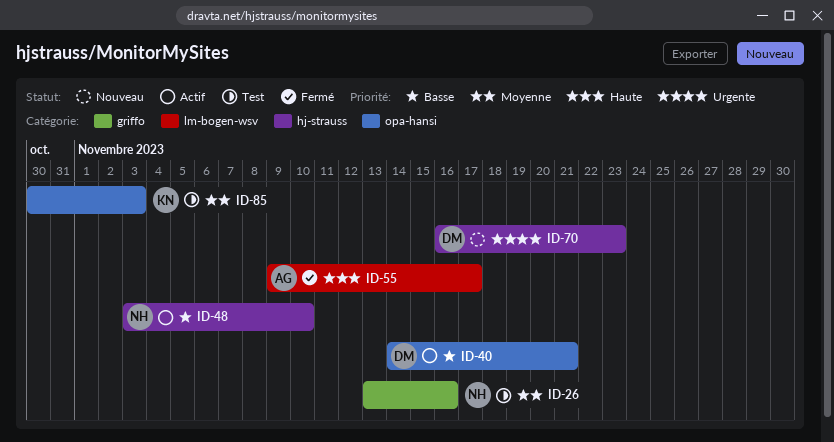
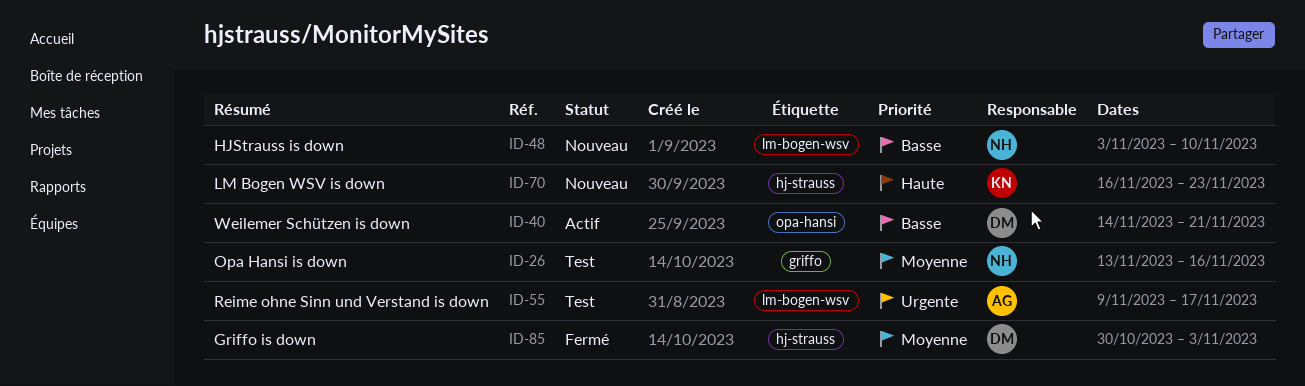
ID-48, status: Actif -> Nouveau
ID-48, label: hj-strauss -> lm-bogen-wsv
ID-55, status: Fermé -> Test
ID-55, priority: Haute -> Urgente
ID-70, owner: DM -> KN
ID-70, priority: Urgente -> Haute
ID-85, status: Test -> Fermé
ID-85, owner: KN -> DM
ID-85, label: opa-hansi -> hj-strauss

